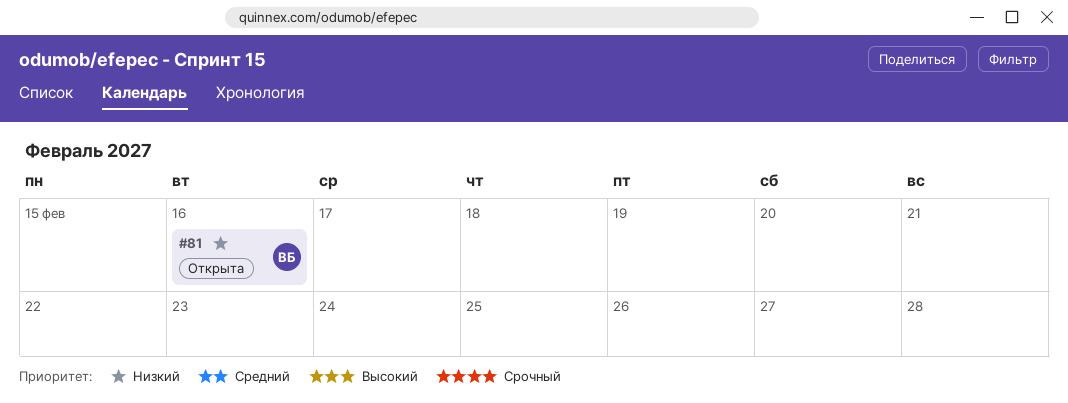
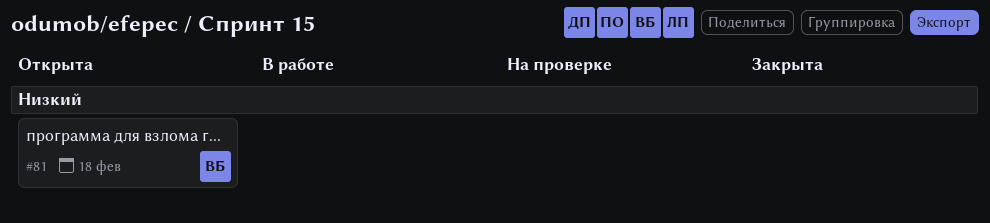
#81, due: Feb 16 -> Feb 18

